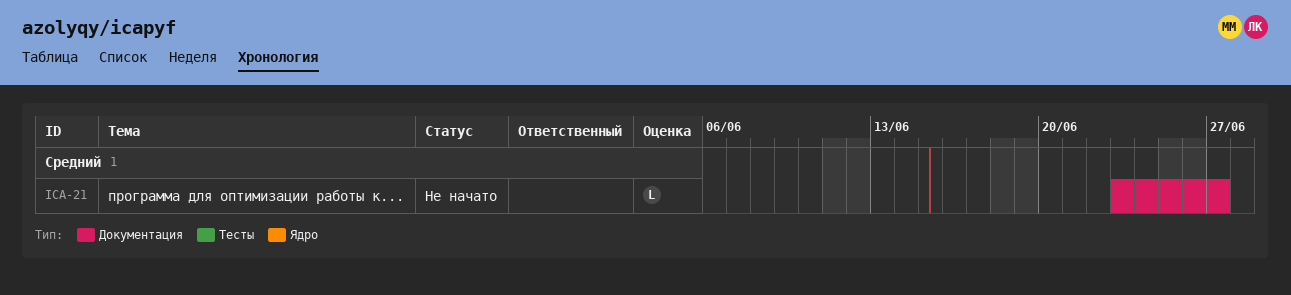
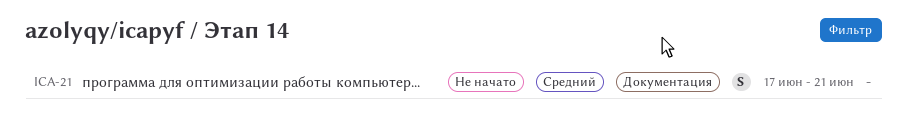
ICA-21, estimate: L -> S
ICA-21, start: Jun 23 -> Jun 17
ICA-21, due: Jun 27 -> Jun 21

